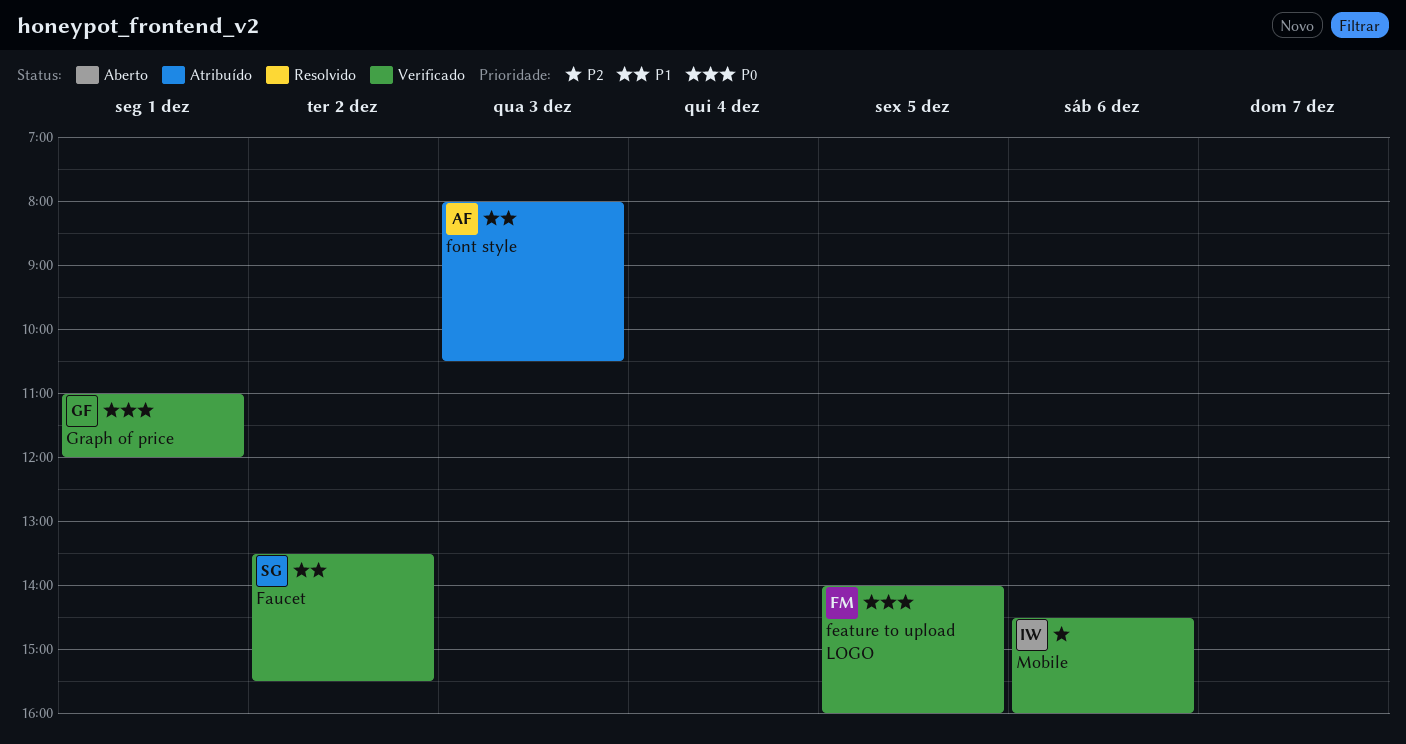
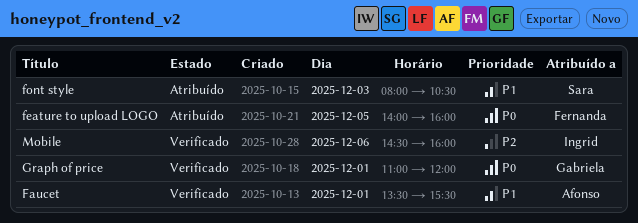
Faucet, owner: Sara -> Afonso
Faucet, day: Dec 2 -> Dec 1
feature to upload LOGO, status: Verificado -> Atribuído
font style, owner: Afonso -> Sara

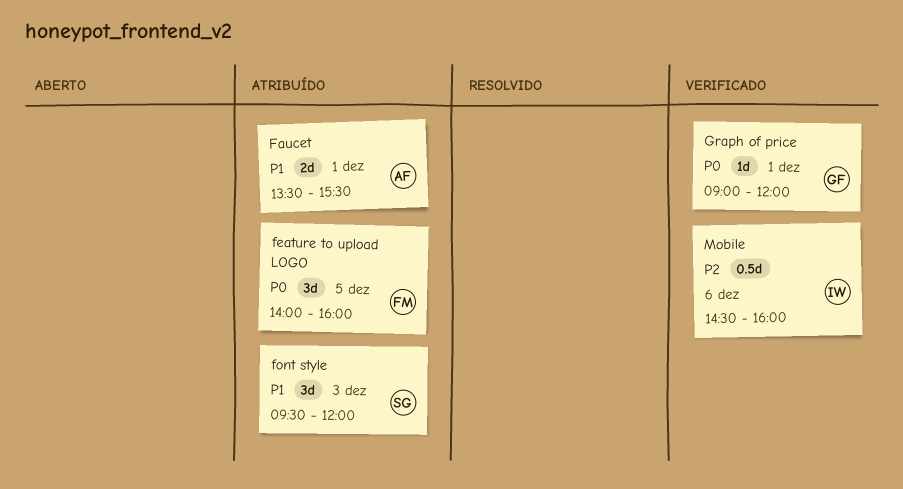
Faucet, status: Verificado -> Atribuído
font style, begins: 08:00 -> 09:30
font style, ends: 10:30 -> 12:00
Graph of price, begins: 11:00 -> 09:00

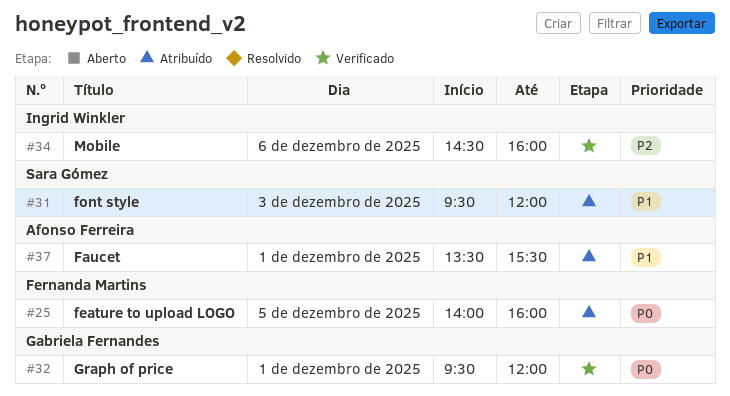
Graph of price, begins: 09:00 -> 09:30

